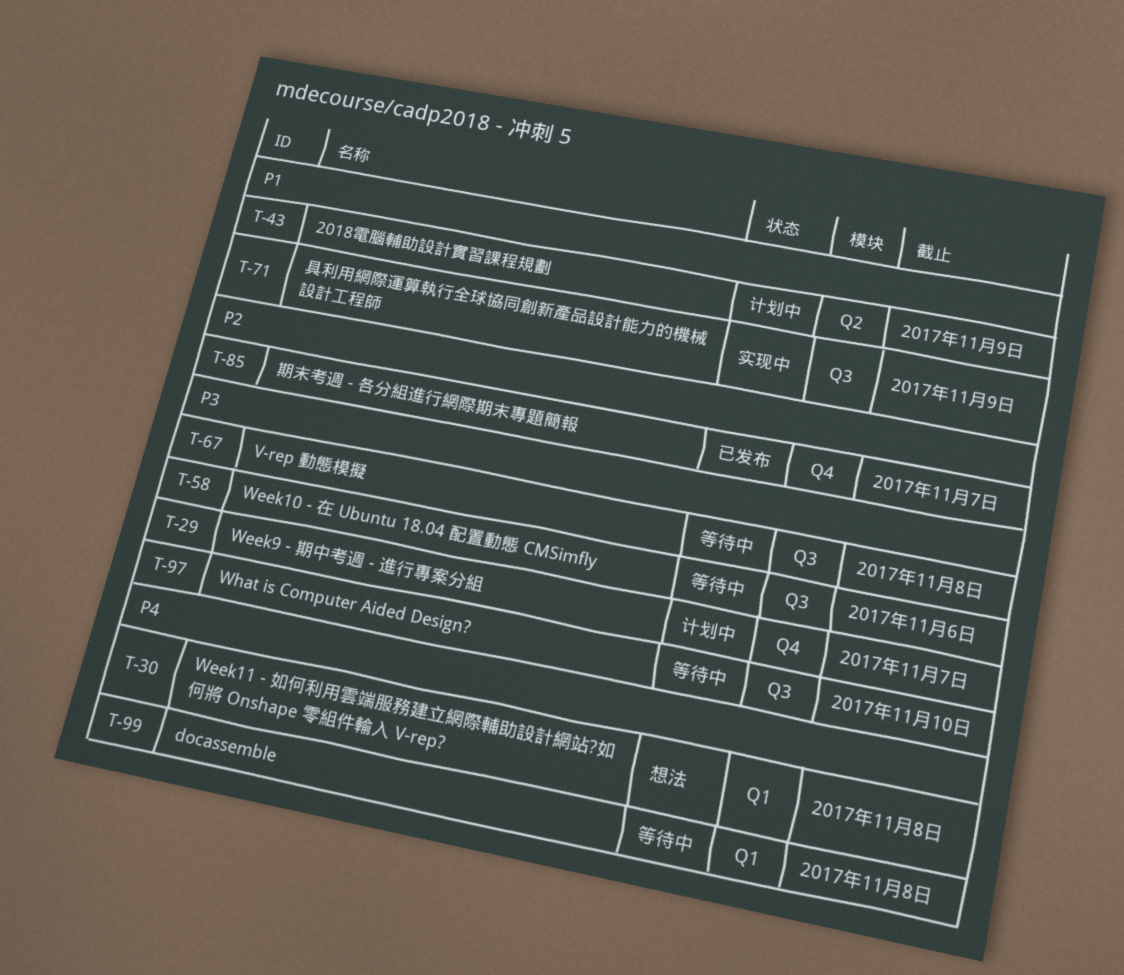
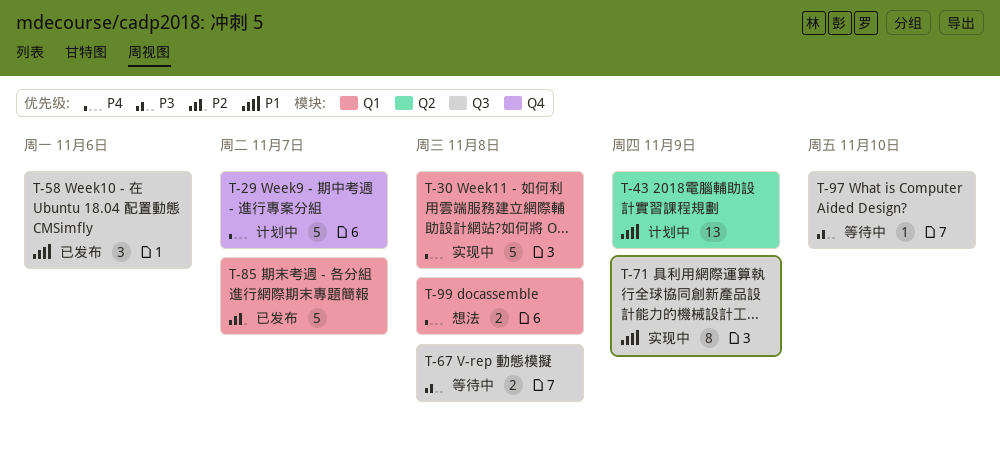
T-29, priority: P3 -> P4
T-30, status: 想法 -> 实现中
T-58, status: 等待中 -> 已发布
T-58, priority: P3 -> P1
T-85, label: Q4 -> Q1
T-99, status: 等待中 -> 想法

